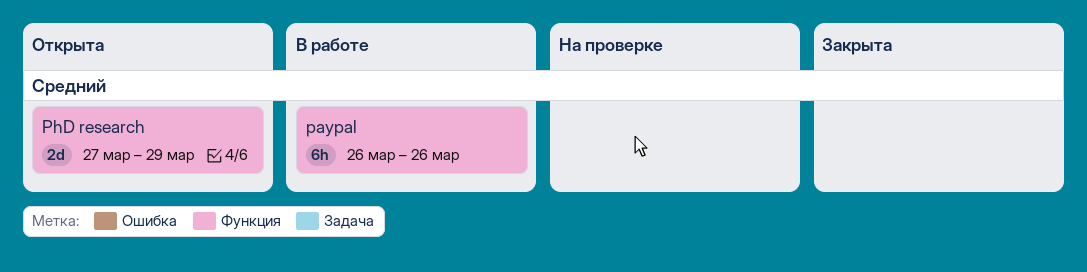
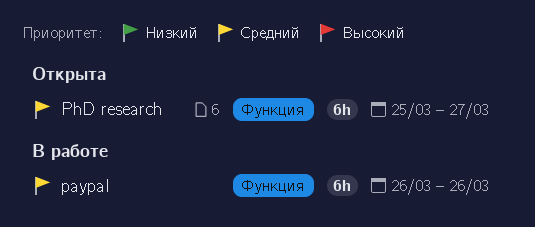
PhD research, estimate: 2d -> 6h
PhD research, start: Mar 27 -> Mar 25
PhD research, due: Mar 29 -> Mar 27

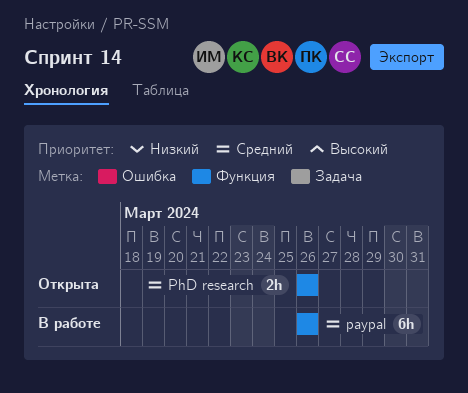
PhD research, estimate: 6h -> 2h
PhD research, start: Mar 25 -> Mar 26
PhD research, due: Mar 27 -> Mar 26

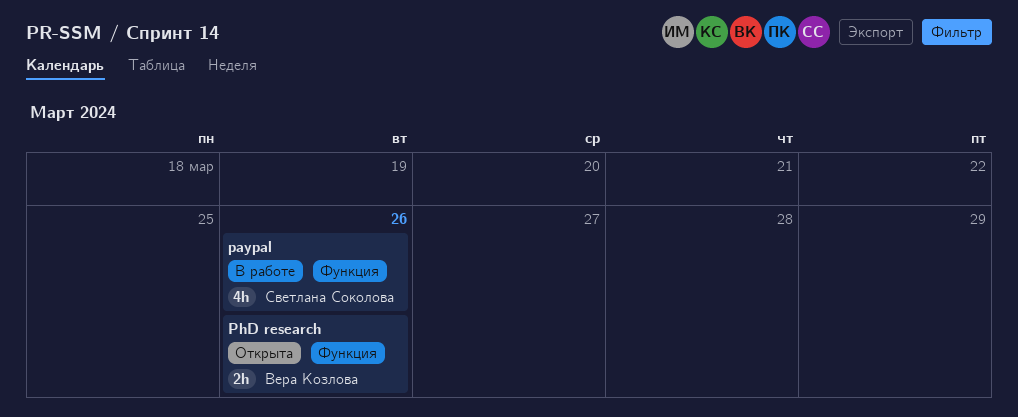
paypal, estimate: 6h -> 4h

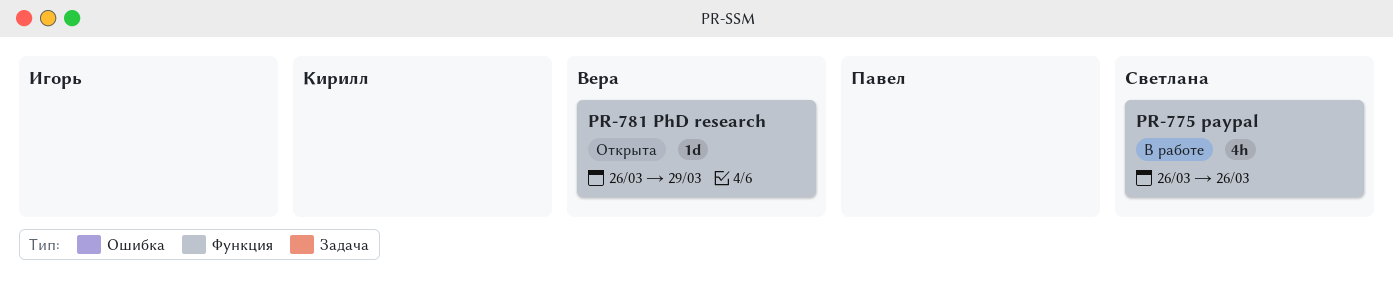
PhD research, estimate: 2h -> 1d
PhD research, due: Mar 26 -> Mar 29

